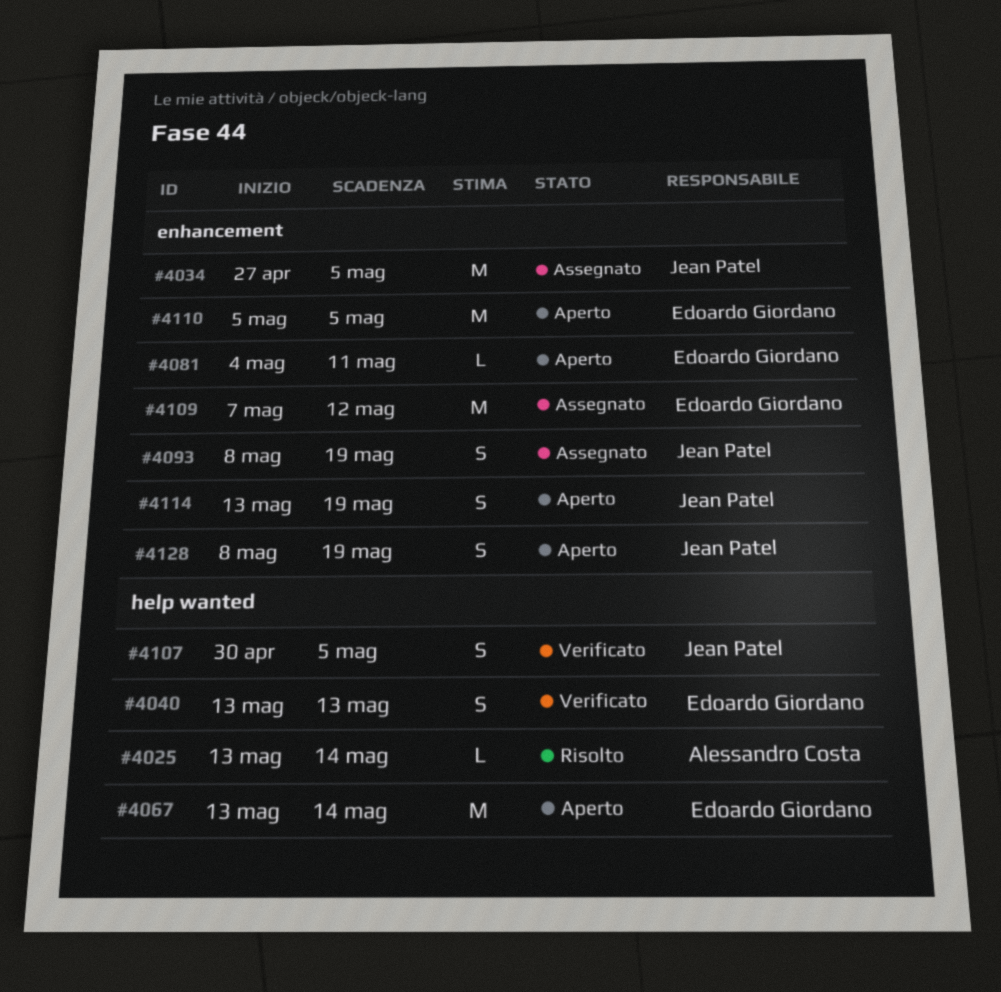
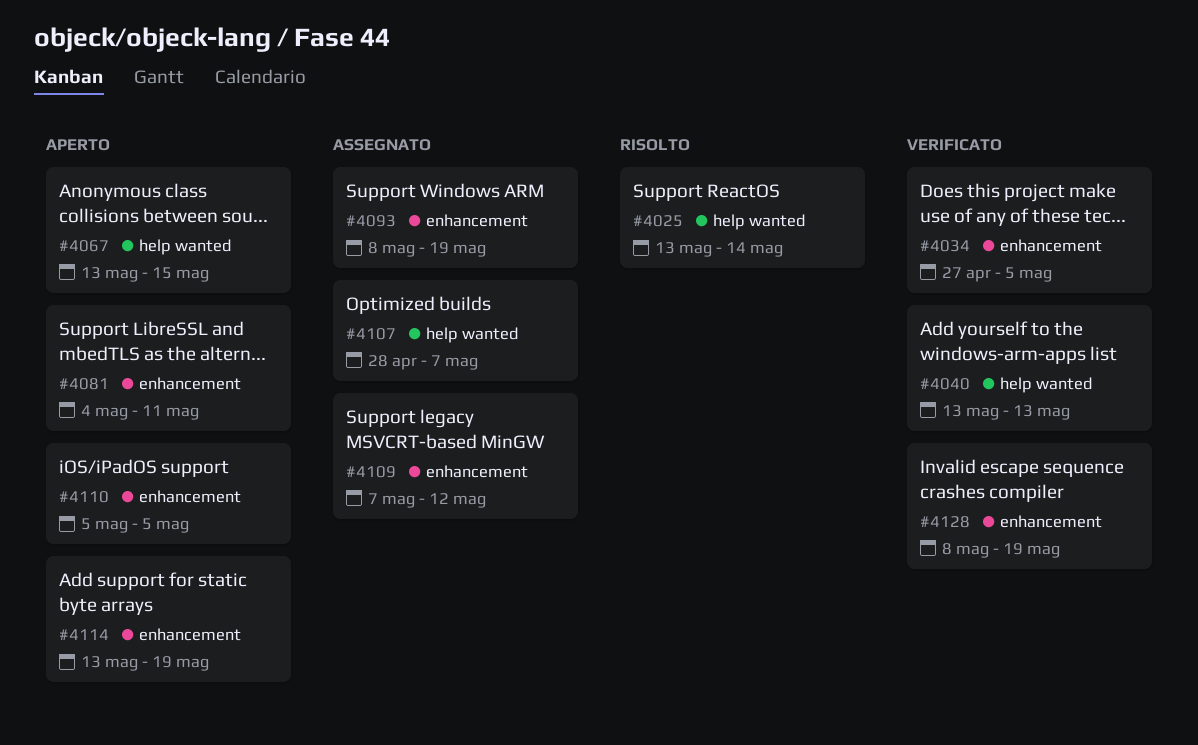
#4034, status: Assegnato -> Verificato
#4067, due: May 14 -> May 15
#4107, status: Verificato -> Assegnato
#4107, start: Apr 30 -> Apr 28
#4107, due: May 5 -> May 7
#4128, status: Aperto -> Verificato

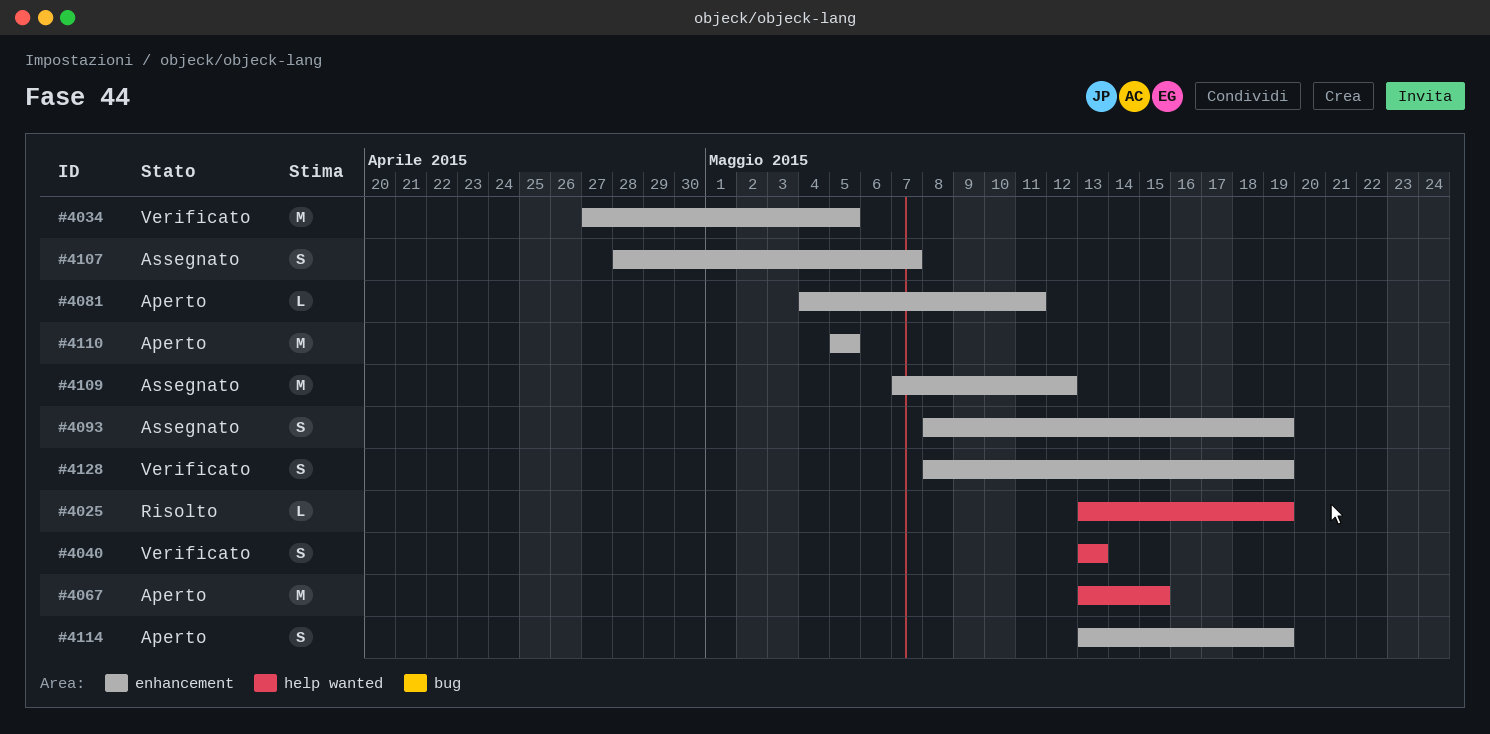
#4025, due: May 14 -> May 19
#4107, label: help wanted -> enhancement

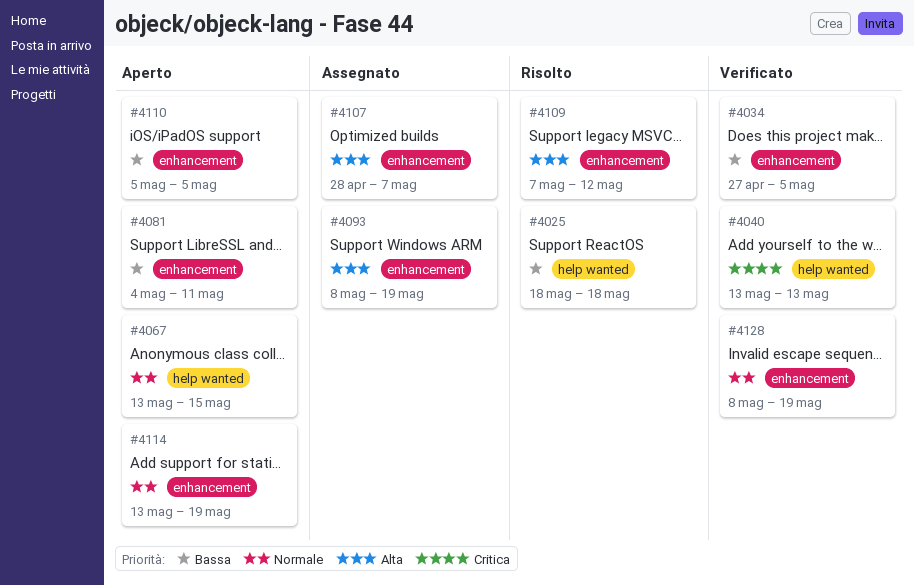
#4025, start: May 13 -> May 18
#4025, due: May 19 -> May 18
#4109, status: Assegnato -> Risolto

